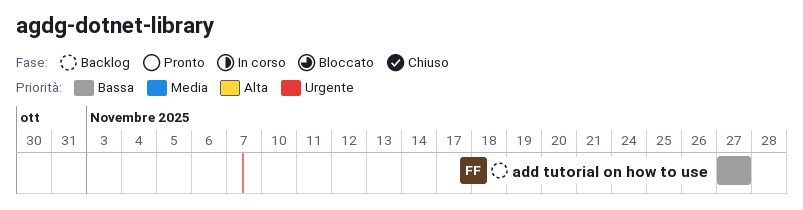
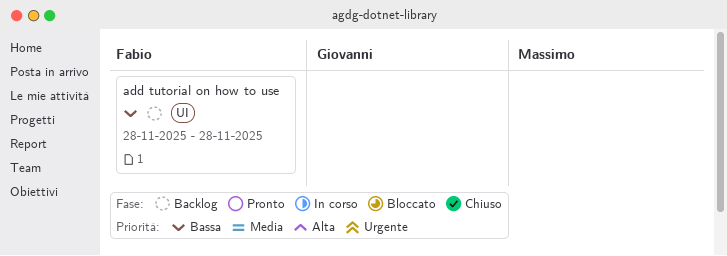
add tutorial on how to use, start: Nov 27 -> Nov 28
add tutorial on how to use, due: Nov 27 -> Nov 28

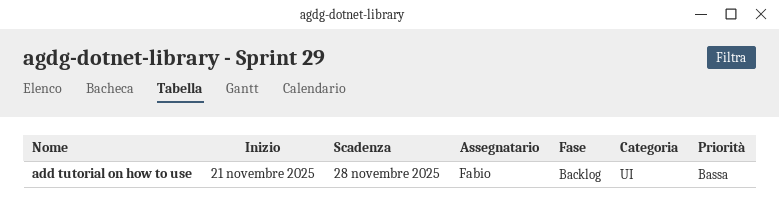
add tutorial on how to use, start: Nov 28 -> Nov 21

